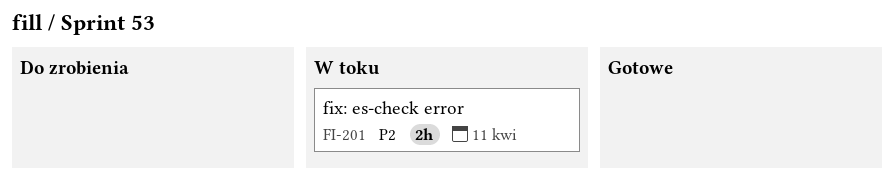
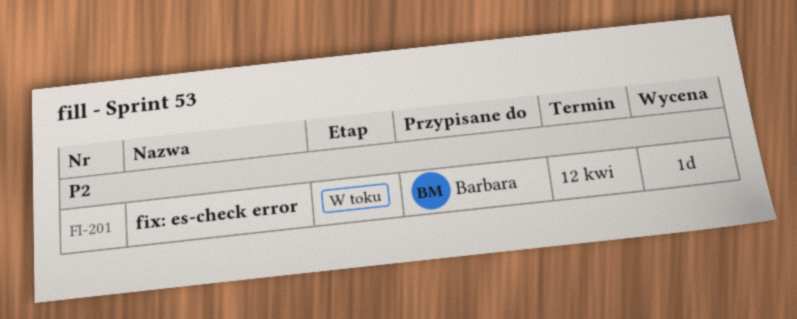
FI-201, estimate: 2h -> 1d
FI-201, due: Apr 11 -> Apr 12

